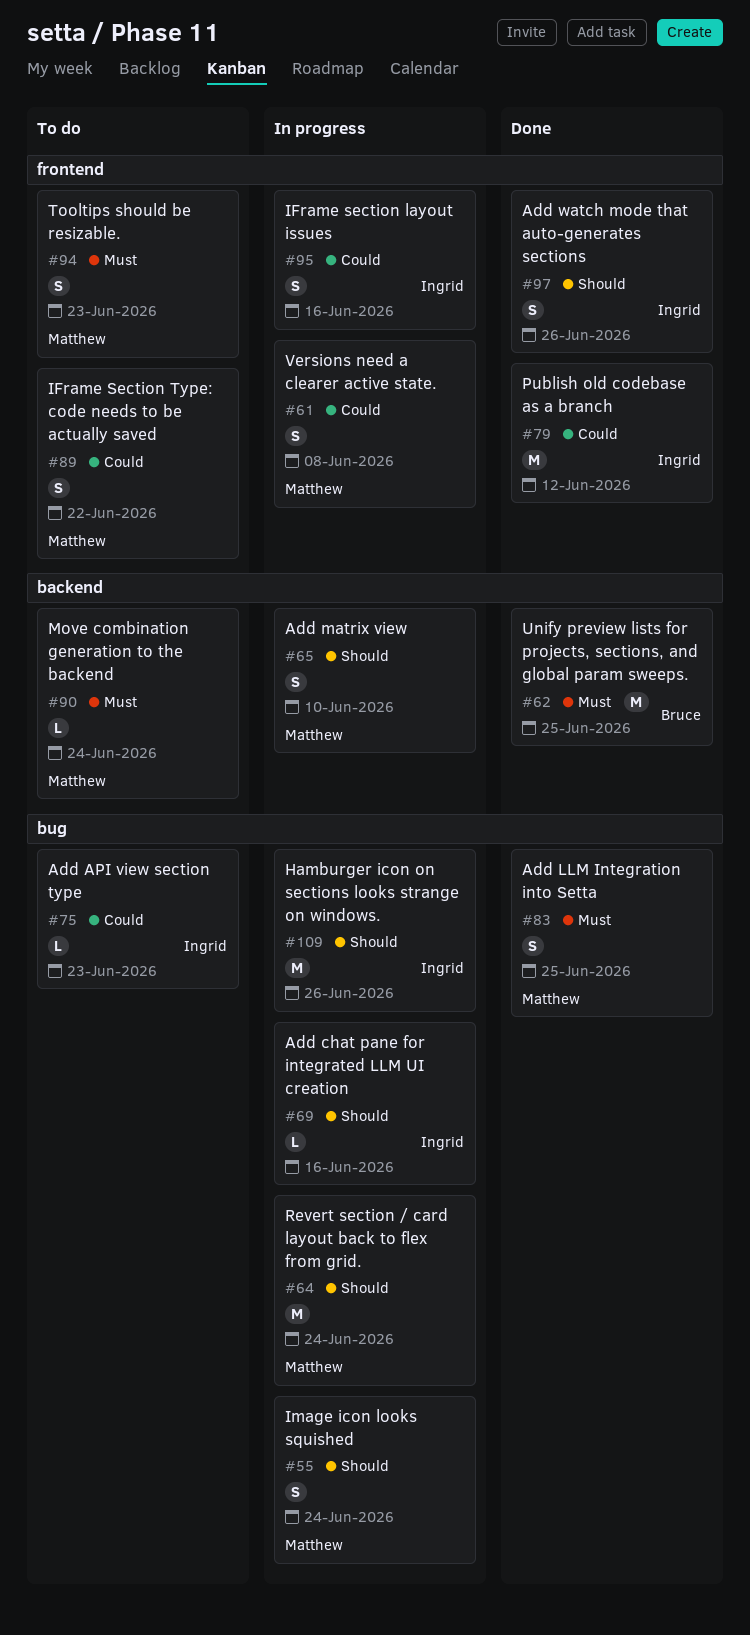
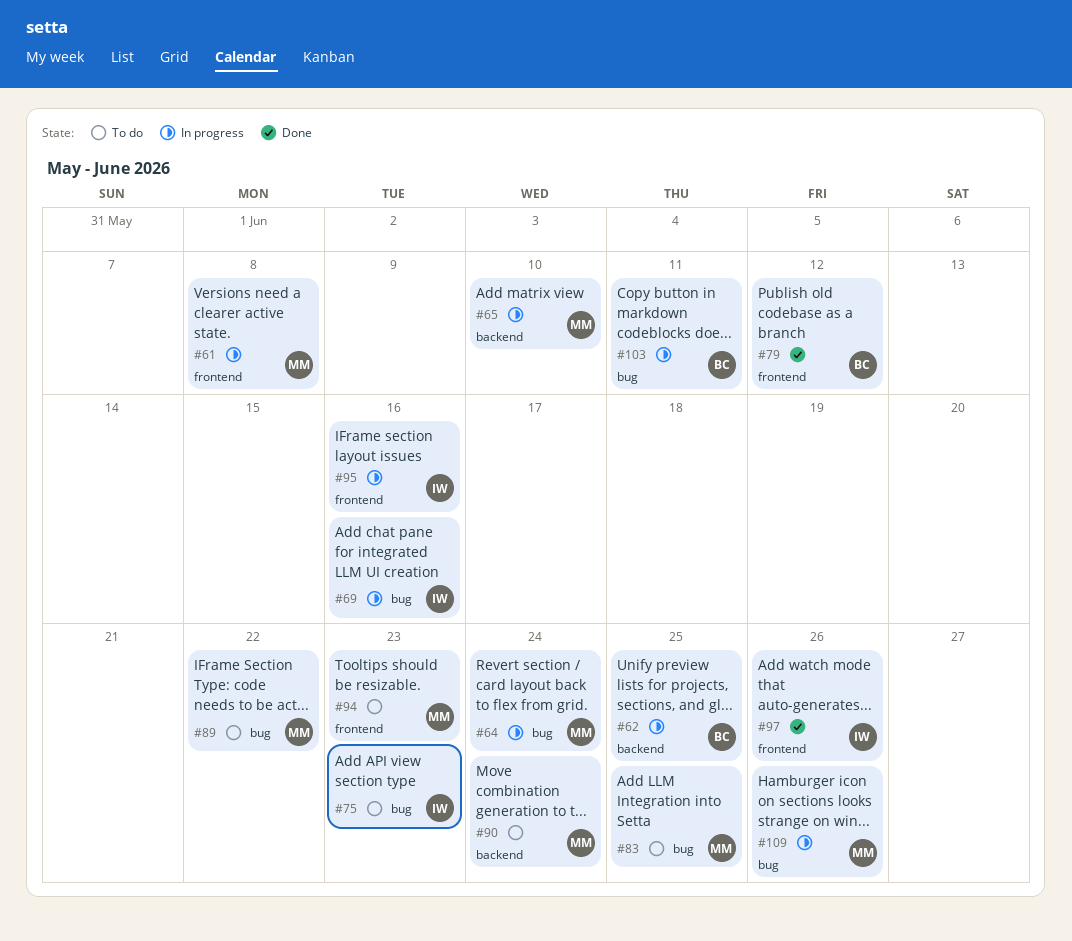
#55: present -> none
#62, status: Done -> In progress
#79, owner: Ingrid -> Bruce
#83, status: Done -> To do
#89, label: frontend -> bug
#103: none -> present
#109, owner: Ingrid -> Matthew

